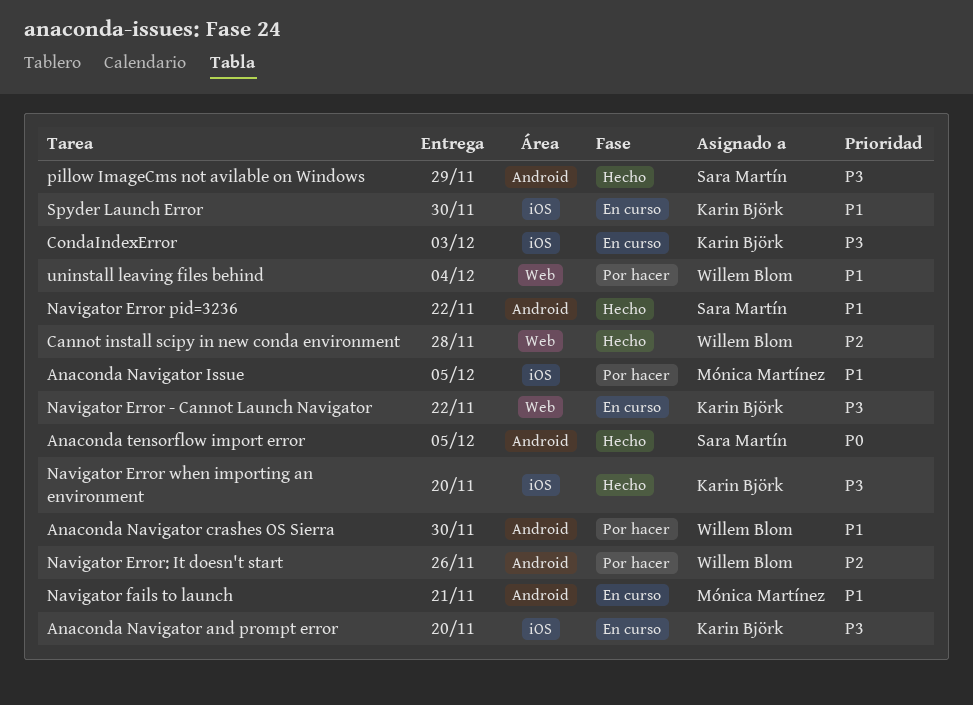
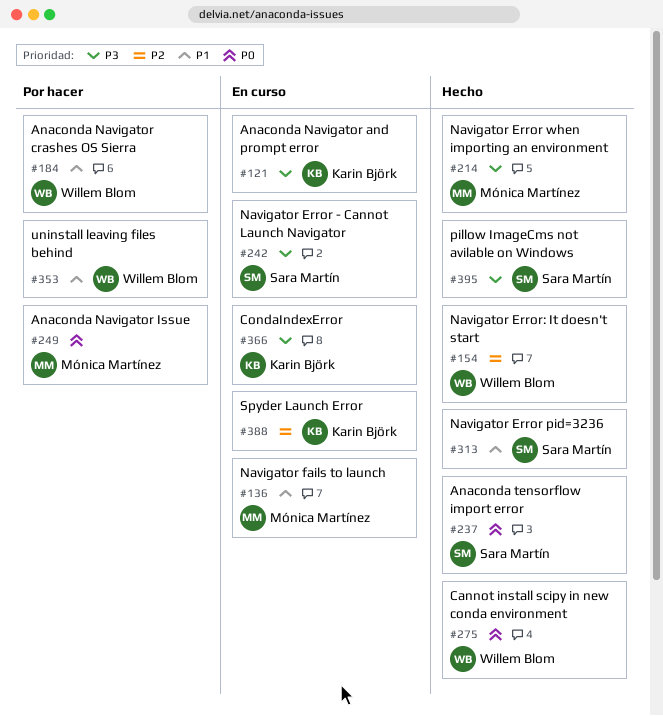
Anaconda Navigator Issue, priority: P1 -> P0
Cannot install scipy in new conda environment, priority: P2 -> P0
Navigator Error - Cannot Launch Navigator, owner: Karin Björk -> Sara Martín
Navigator Error when importing an environment, owner: Karin Björk -> Mónica Martínez
Navigator Error: It doesn't start, status: Por hacer -> Hecho
Spyder Launch Error, priority: P1 -> P2

